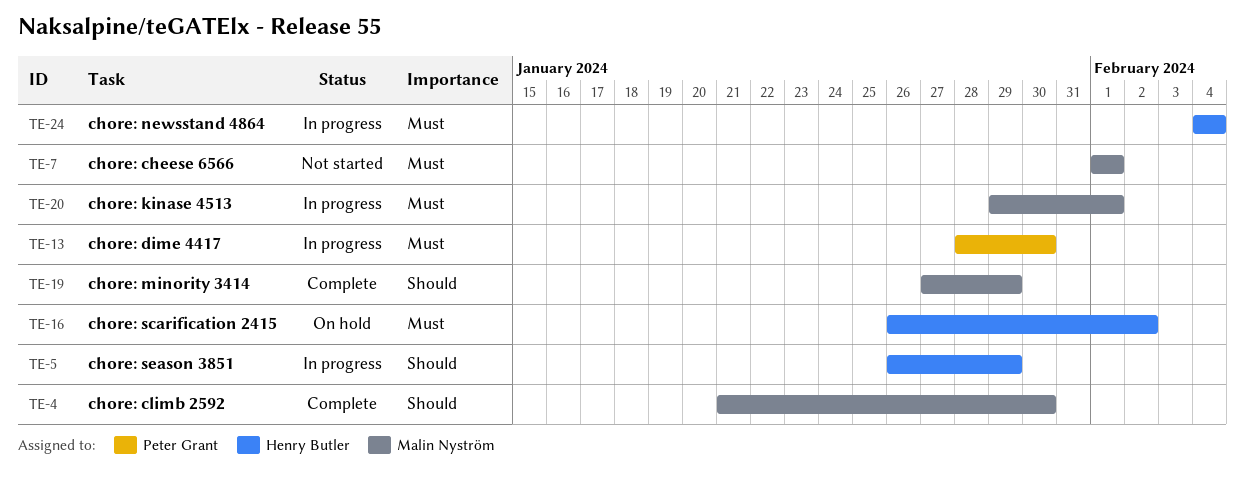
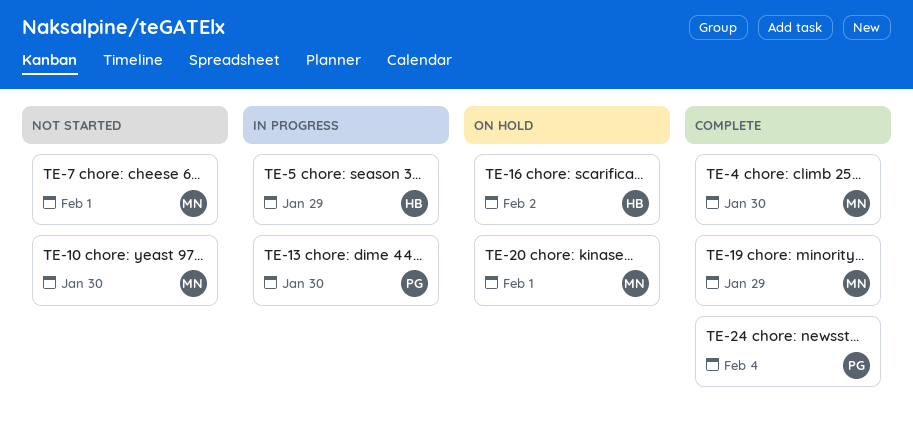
TE-10: none -> present
TE-20, status: In progress -> On hold
TE-24, status: In progress -> Complete
TE-24, owner: Henry Butler -> Peter Grant

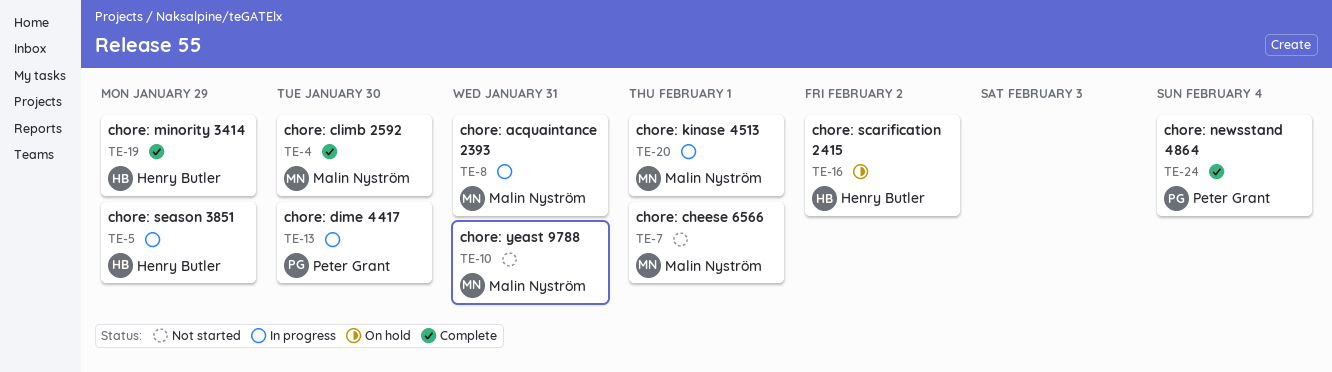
TE-8: none -> present
TE-10, due: Jan 30 -> Jan 31
TE-19, owner: Malin Nyström -> Henry Butler
TE-20, status: On hold -> In progress

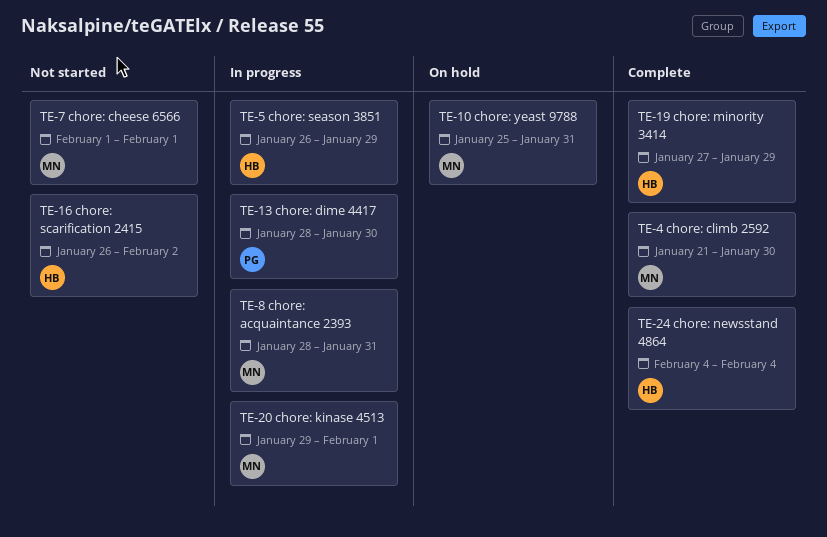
TE-10, status: Not started -> On hold
TE-16, status: On hold -> Not started
TE-24, owner: Peter Grant -> Henry Butler

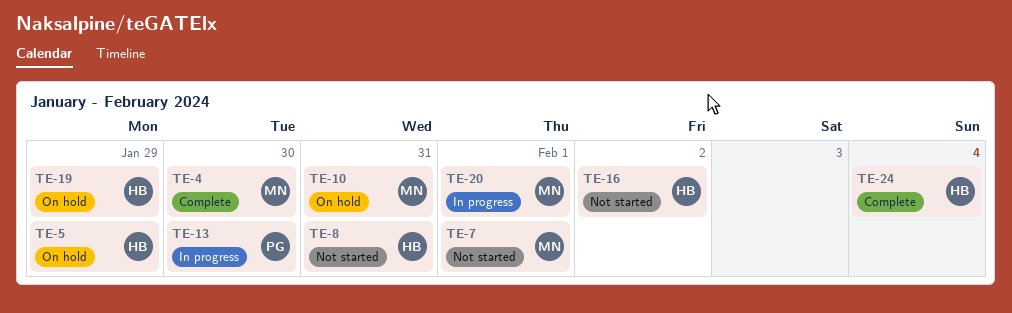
TE-5, status: In progress -> On hold
TE-8, status: In progress -> Not started
TE-8, owner: MN -> HB
TE-19, status: Complete -> On hold

